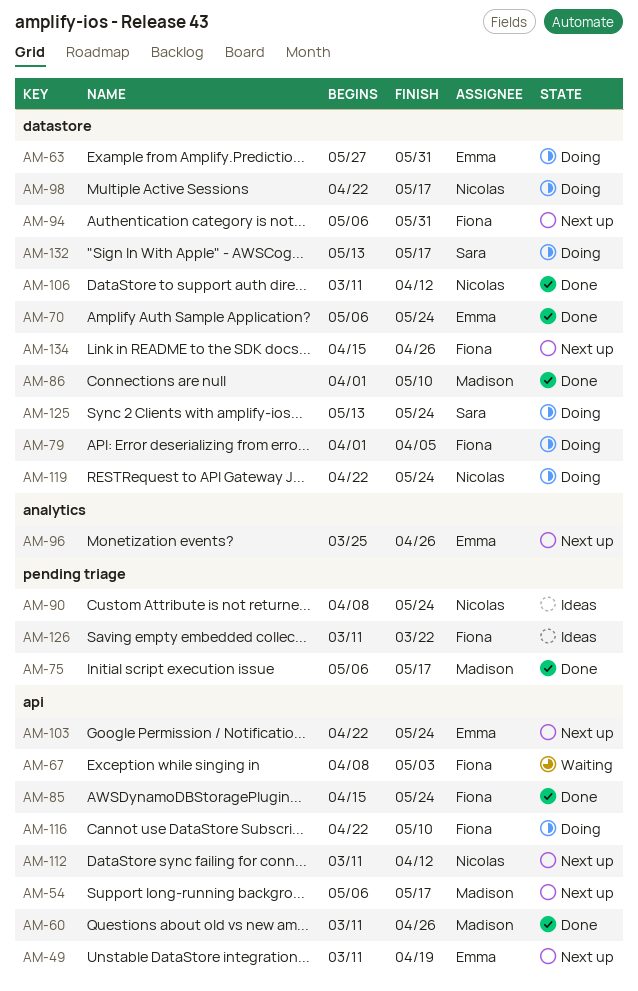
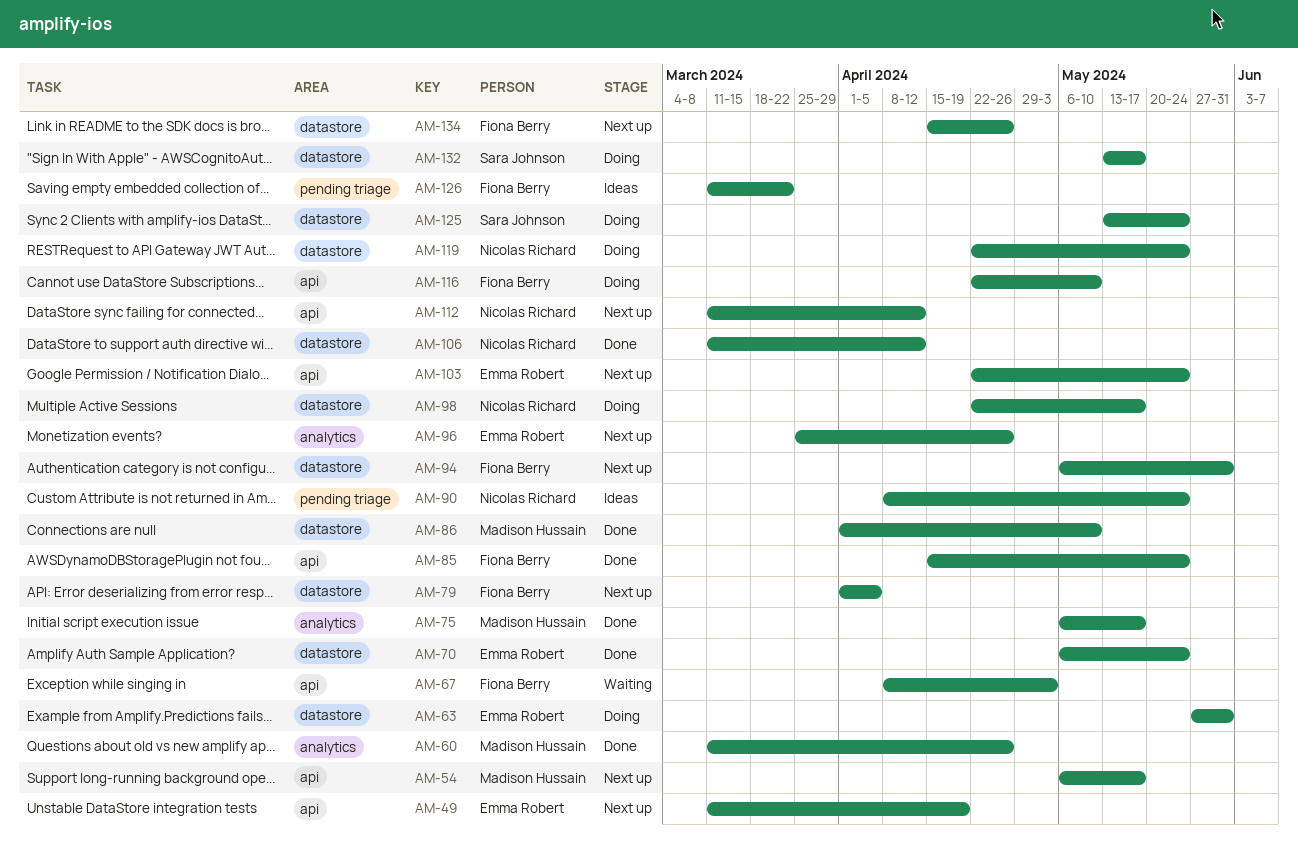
AM-60, label: api -> analytics
AM-75, label: pending triage -> analytics
AM-79, status: Doing -> Next up

